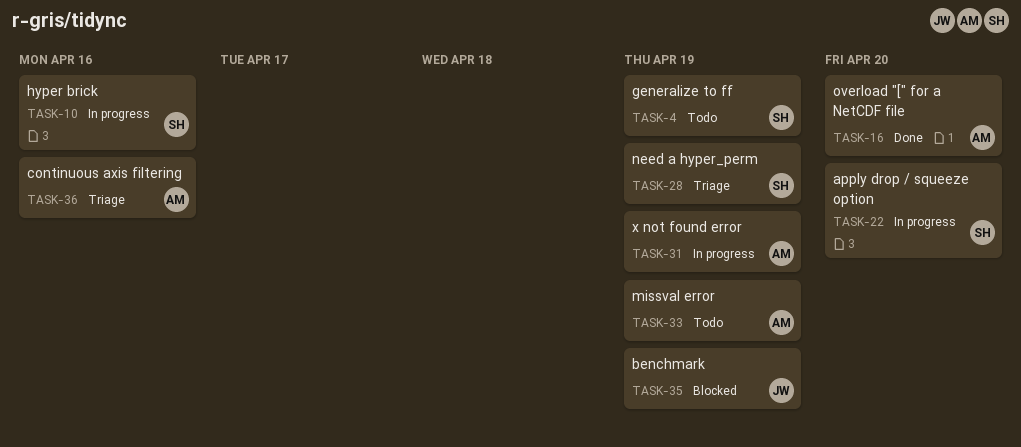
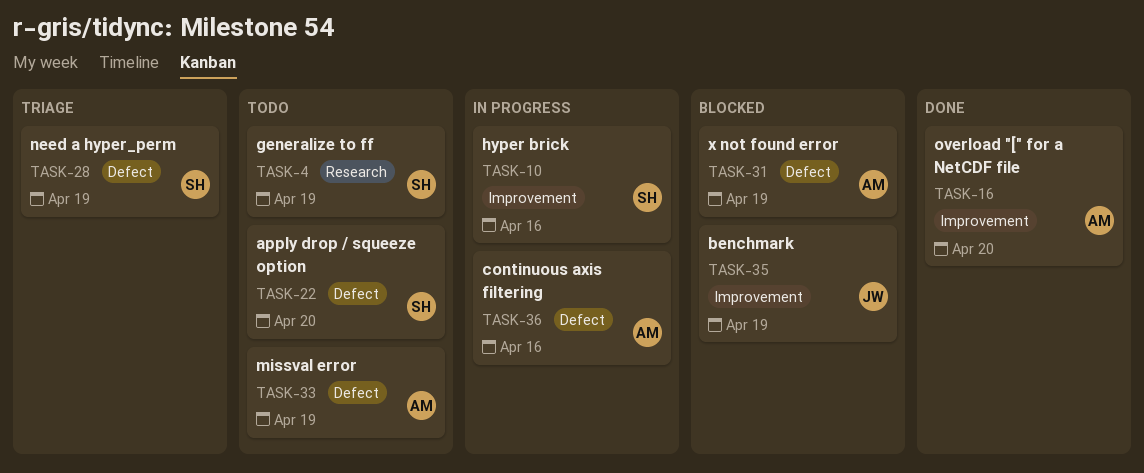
TASK-22, status: In progress -> Todo
TASK-31, status: In progress -> Blocked
TASK-36, status: Triage -> In progress

